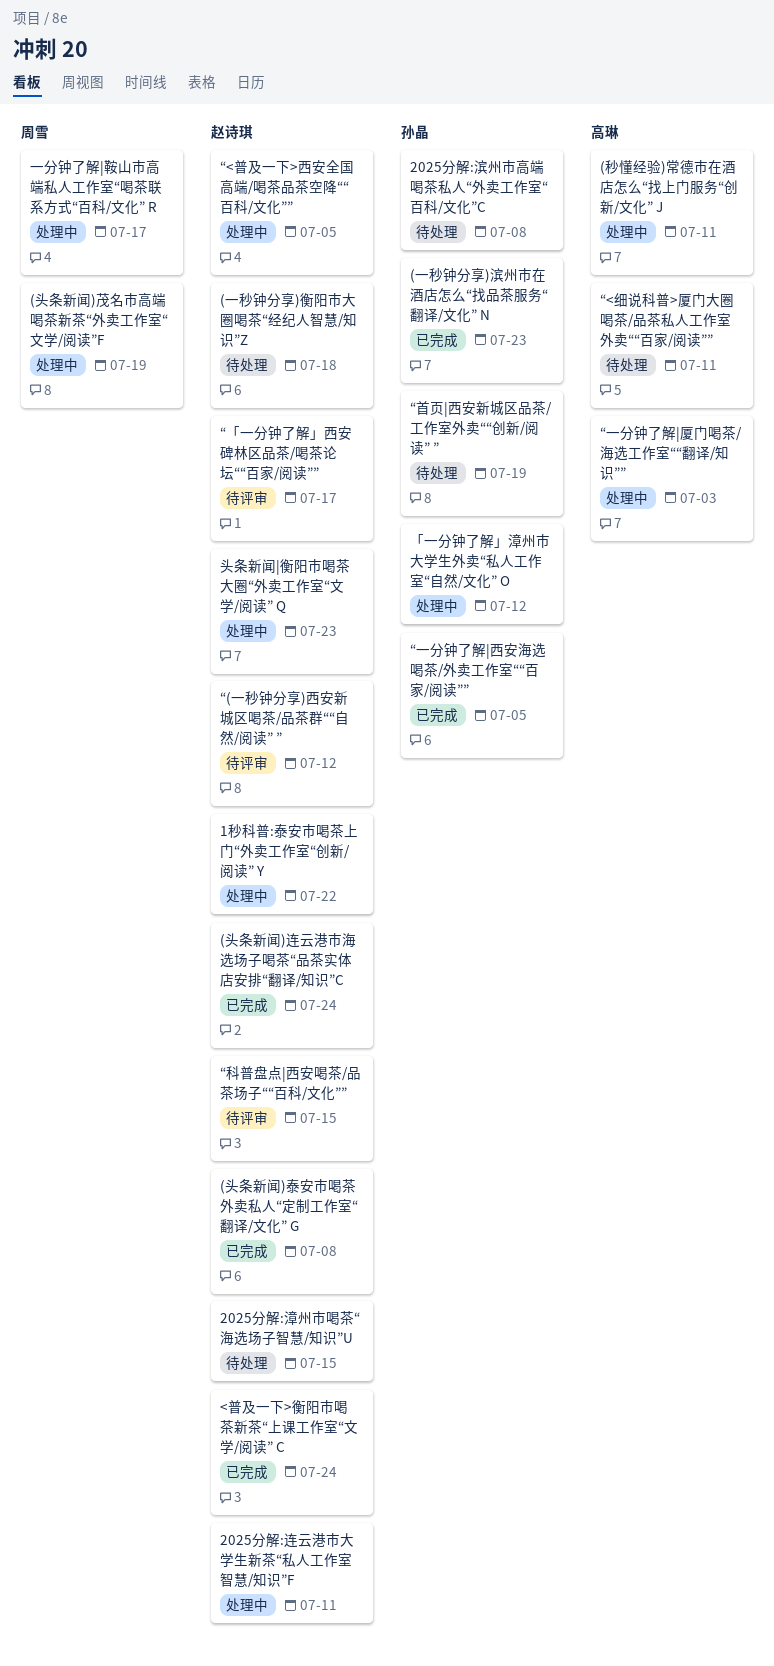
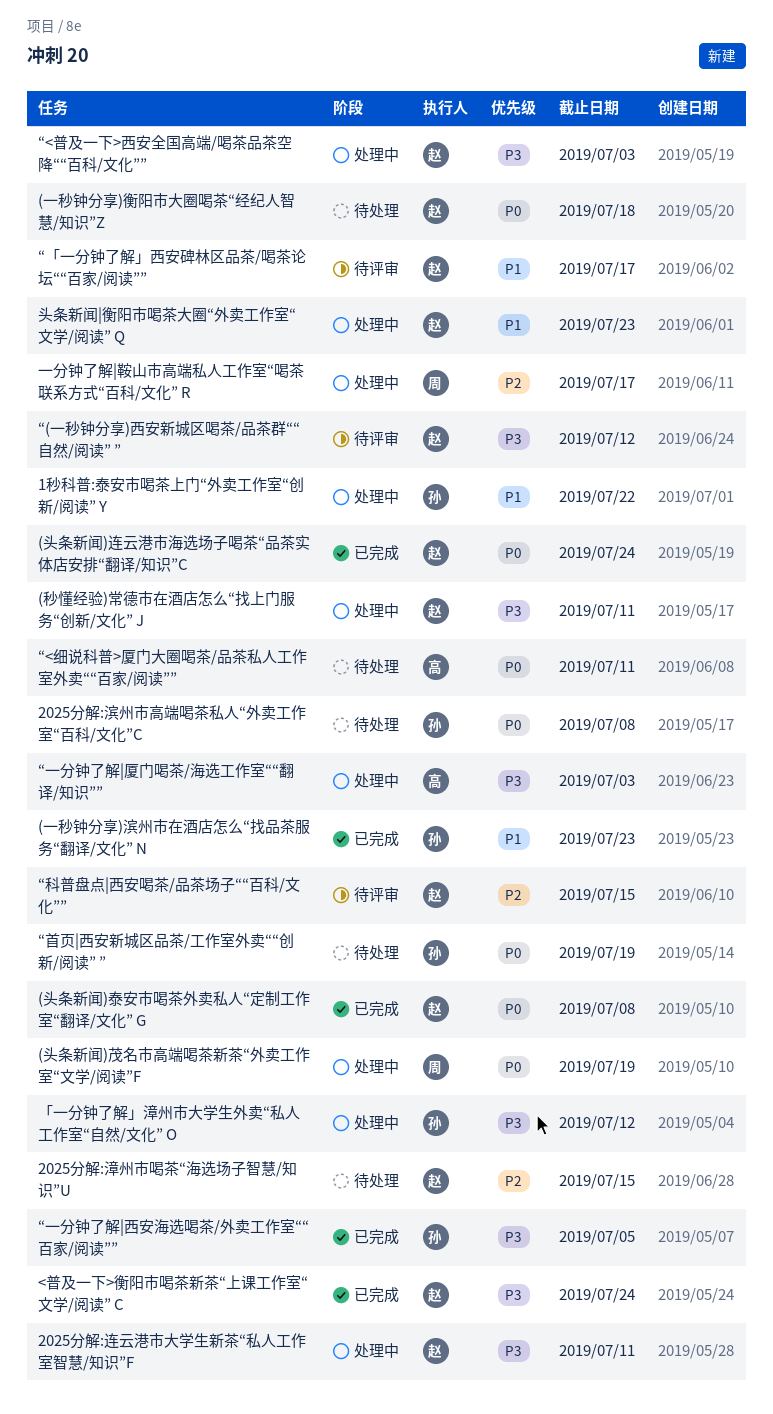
(秒懂经验)常德市在酒店怎么“找上门服务“创新/文化” J, owner: 高琳 -> 赵诗琪
1秒科普:泰安市喝茶上门“外卖工作室“创新/阅读” Y, owner: 赵诗琪 -> 孙晶
“<普及一下>西安全国高端/喝茶品茶空降““百科/文化””, due: Jul 5 -> Jul 3

